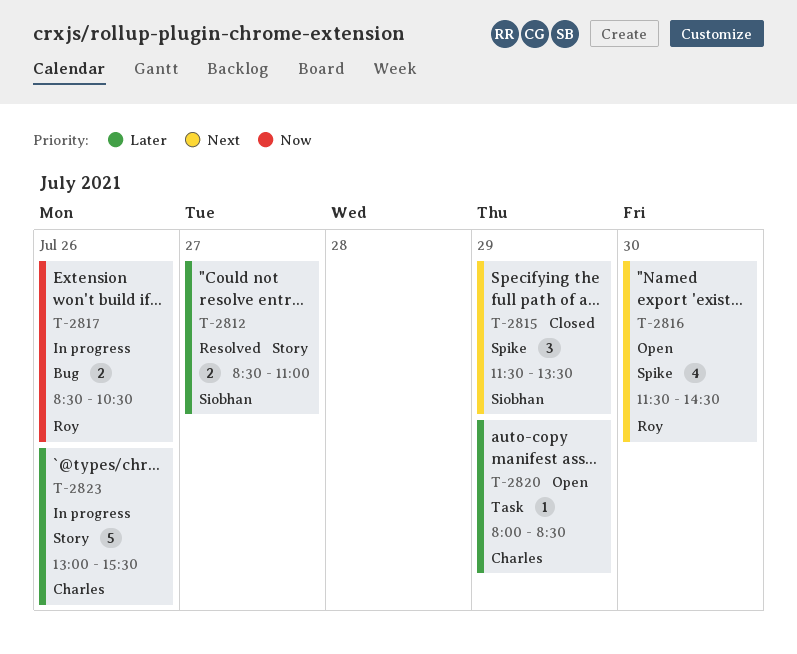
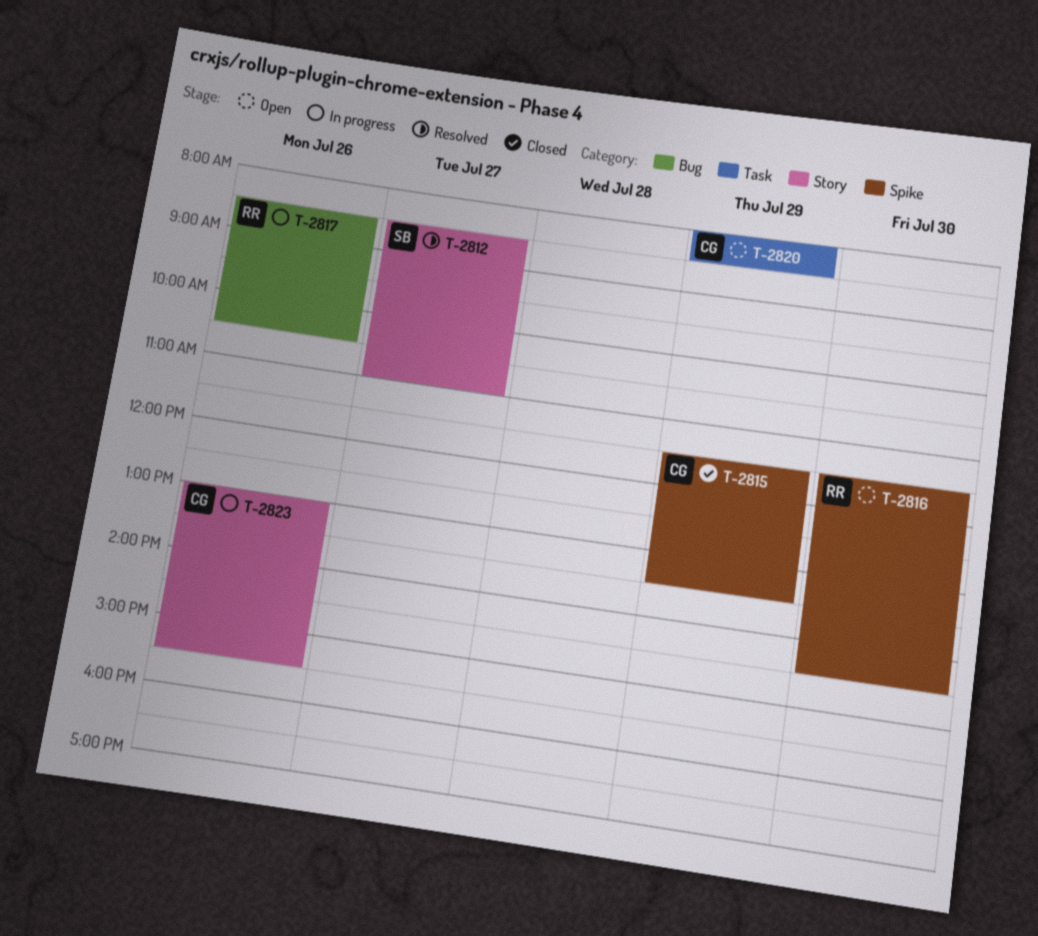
T-2815, owner: Siobhan -> Charles

